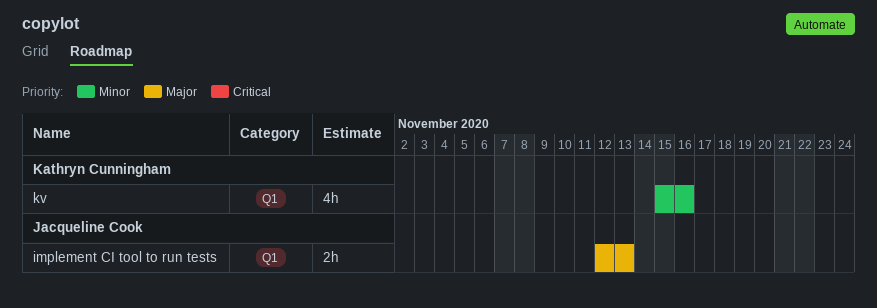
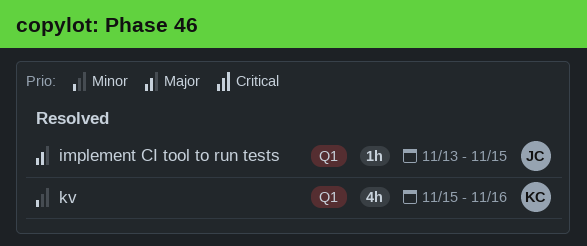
implement CI tool to run tests, estimate: 2h -> 1h
implement CI tool to run tests, start: Nov 12 -> Nov 13
implement CI tool to run tests, due: Nov 13 -> Nov 15

